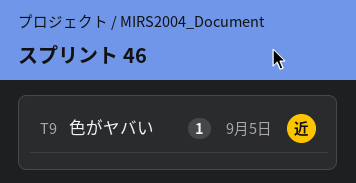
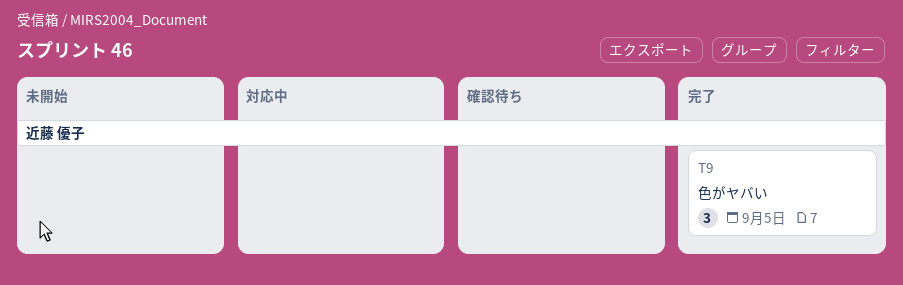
T9, estimate: 1 -> 3

